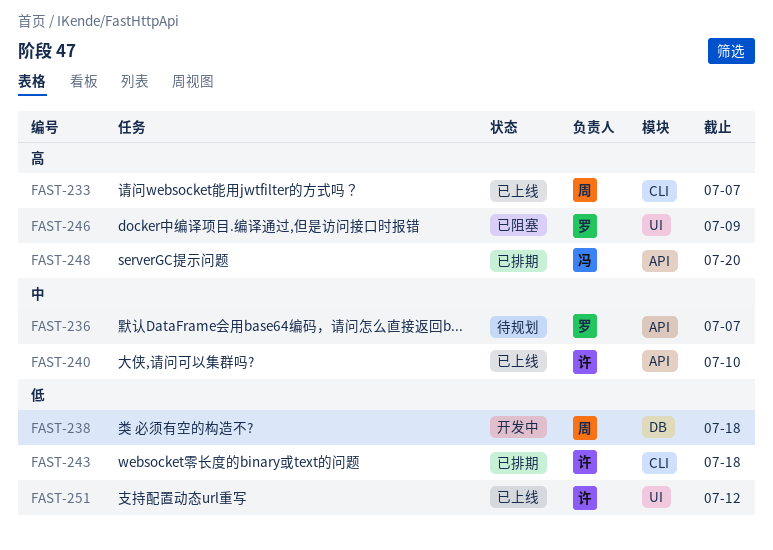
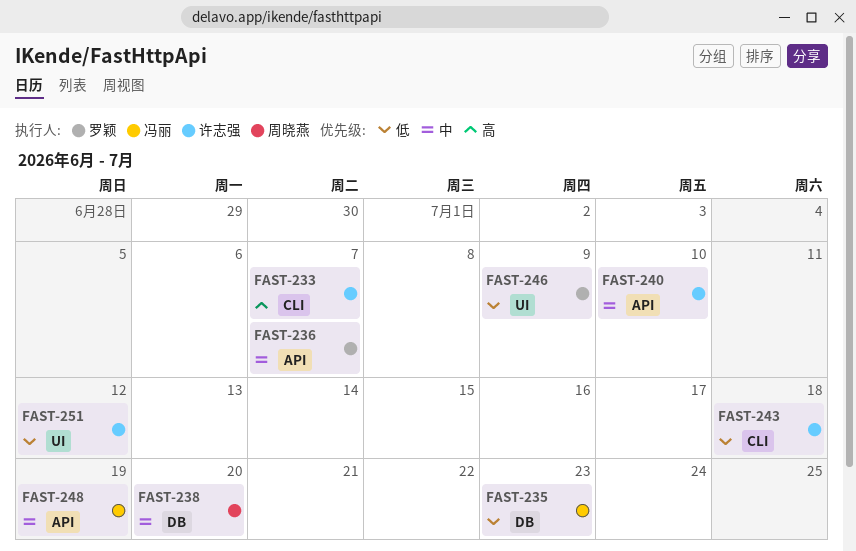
FAST-233, owner: 周晓燕 -> 许志强
FAST-235: none -> present
FAST-238, priority: 低 -> 中
FAST-238, due: Jul 18 -> Jul 20
FAST-246, priority: 高 -> 低
FAST-248, priority: 高 -> 中
FAST-248, due: Jul 20 -> Jul 19

